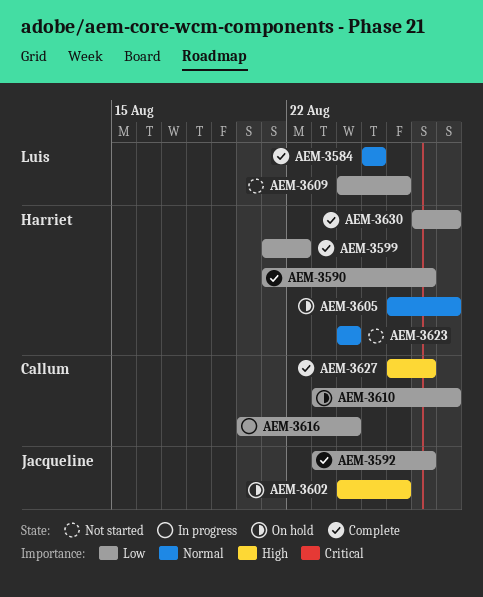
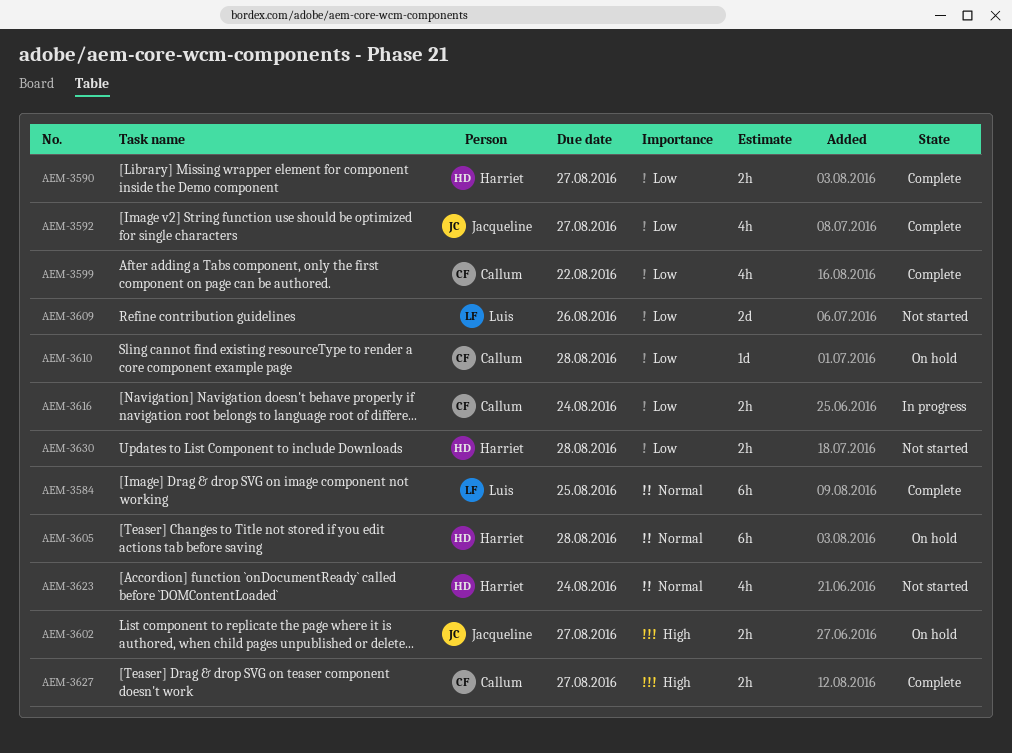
AEM-3599, owner: Harriet -> Callum
AEM-3602, due: Aug 26 -> Aug 27
AEM-3630, status: Complete -> Not started

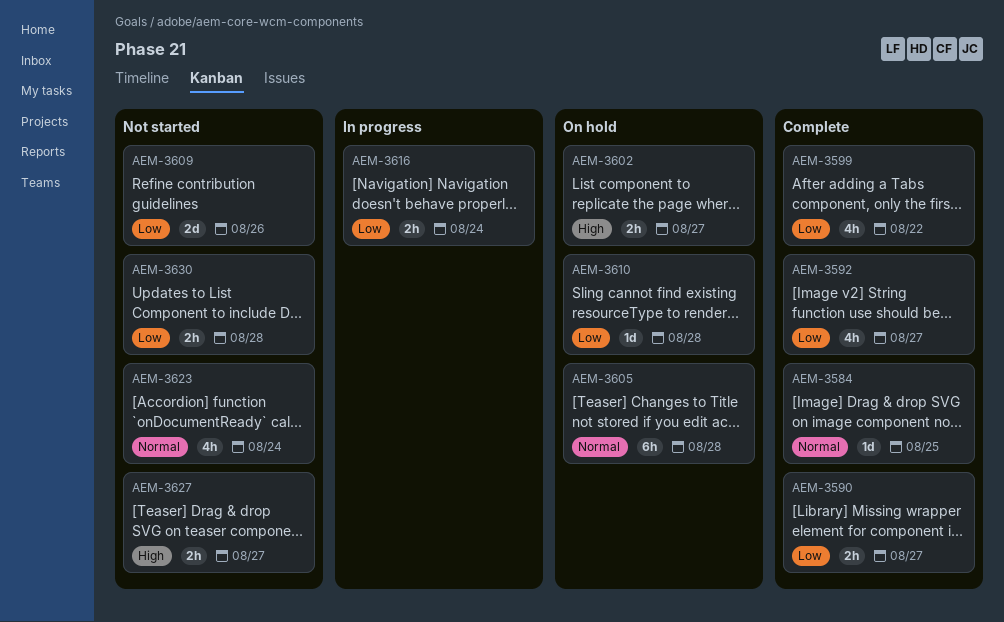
AEM-3584, estimate: 6h -> 1d
AEM-3627, status: Complete -> Not started

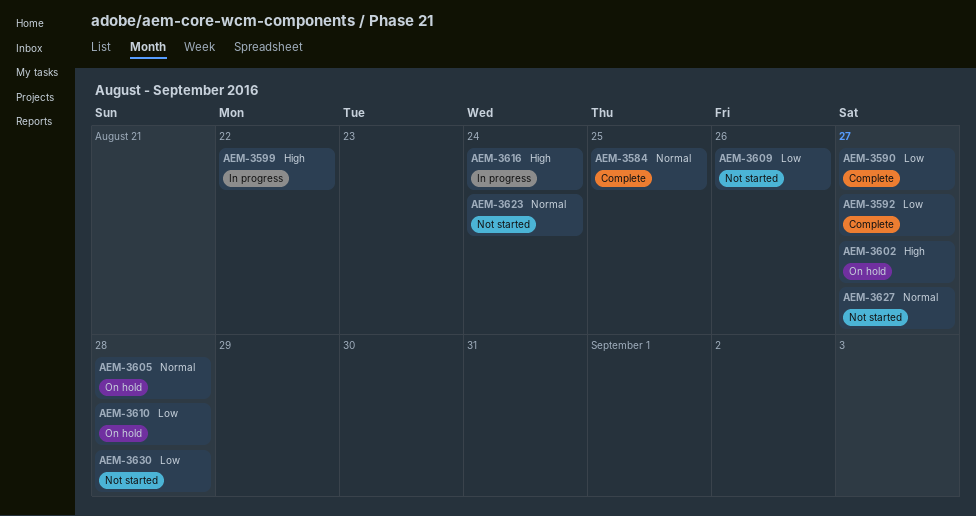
AEM-3599, status: Complete -> In progress
AEM-3599, priority: Low -> High
AEM-3616, priority: Low -> High
AEM-3627, priority: High -> Normal

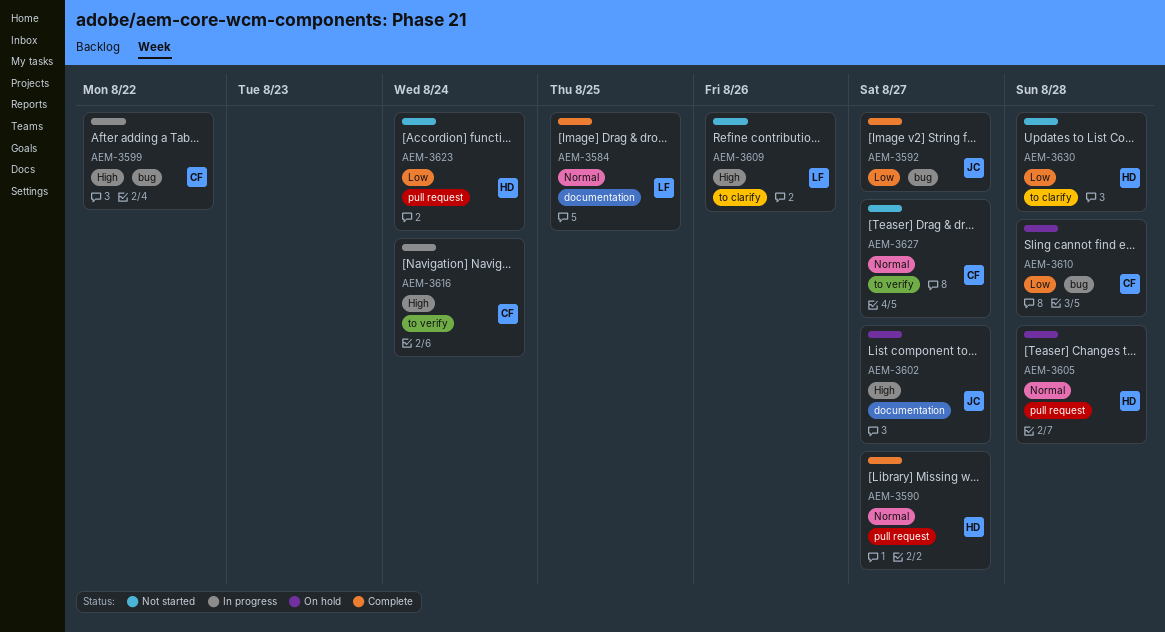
AEM-3590, priority: Low -> Normal
AEM-3609, priority: Low -> High
AEM-3623, priority: Normal -> Low

